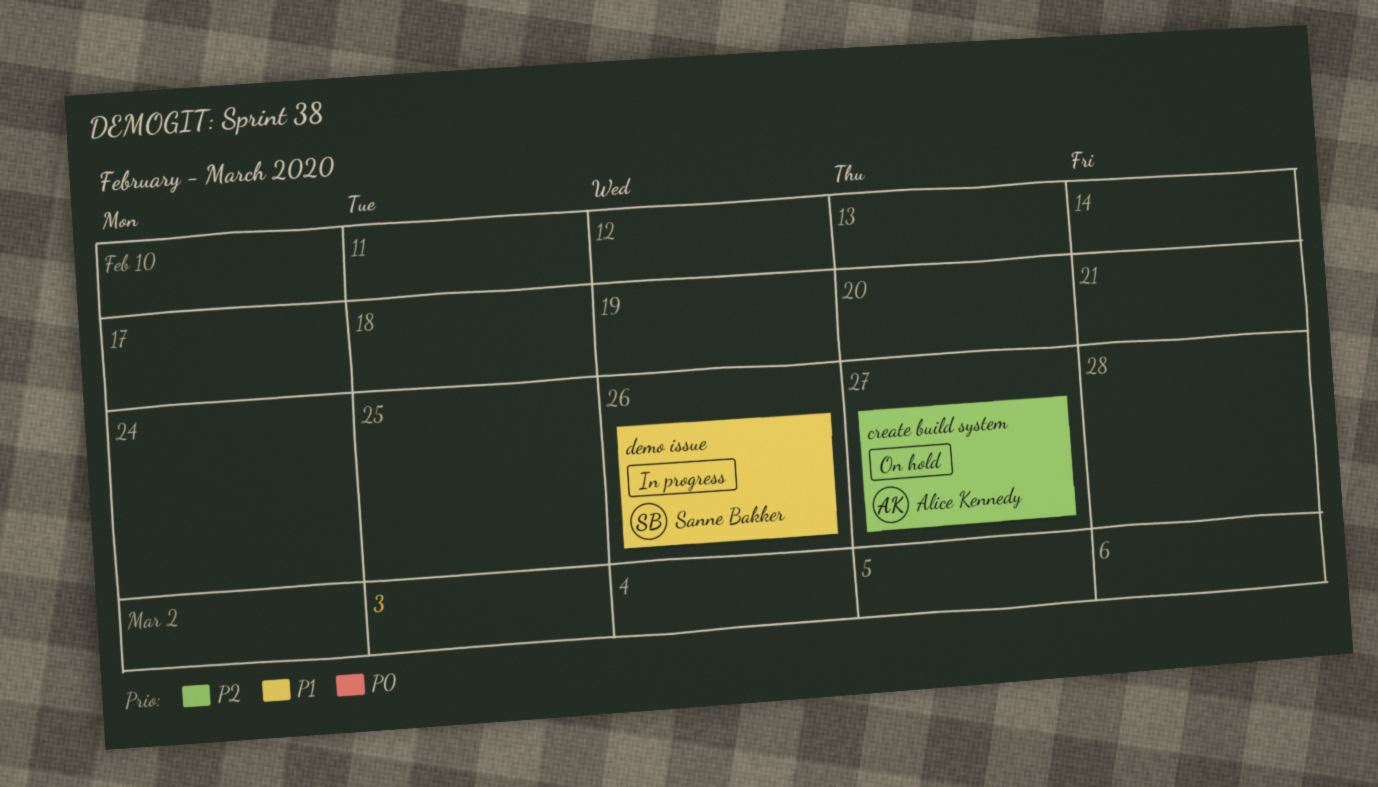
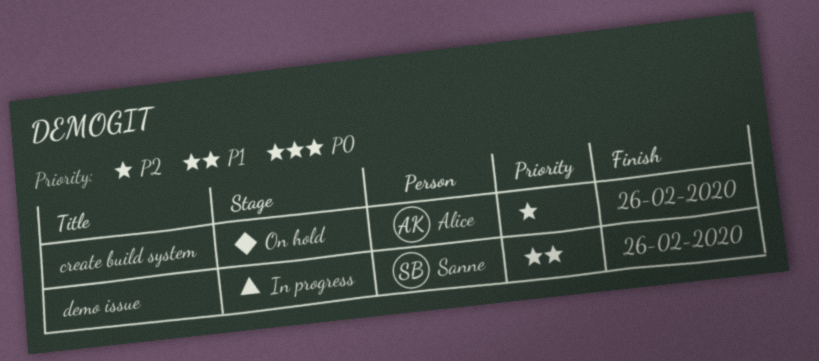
create build system, due: Feb 27 -> Feb 26

